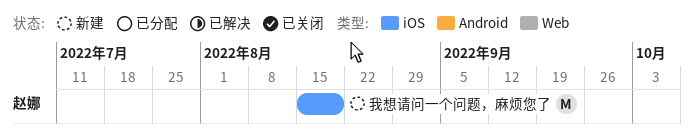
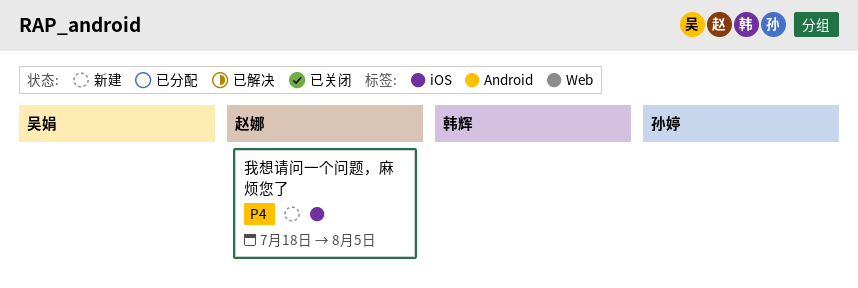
我想请问一个问题，麻烦您了, start: Aug 15 -> Jul 18
我想请问一个问题，麻烦您了, due: Aug 19 -> Aug 5

